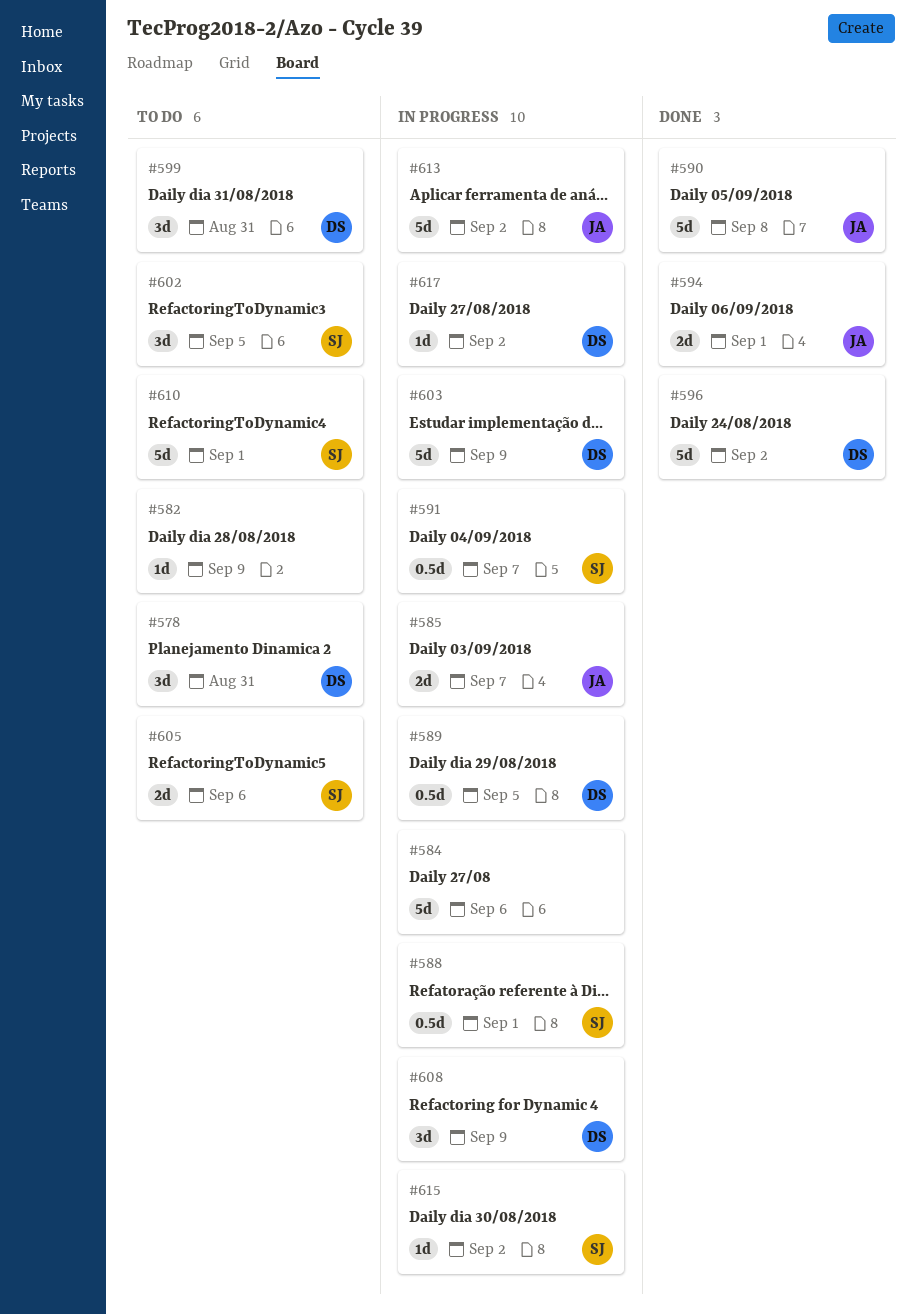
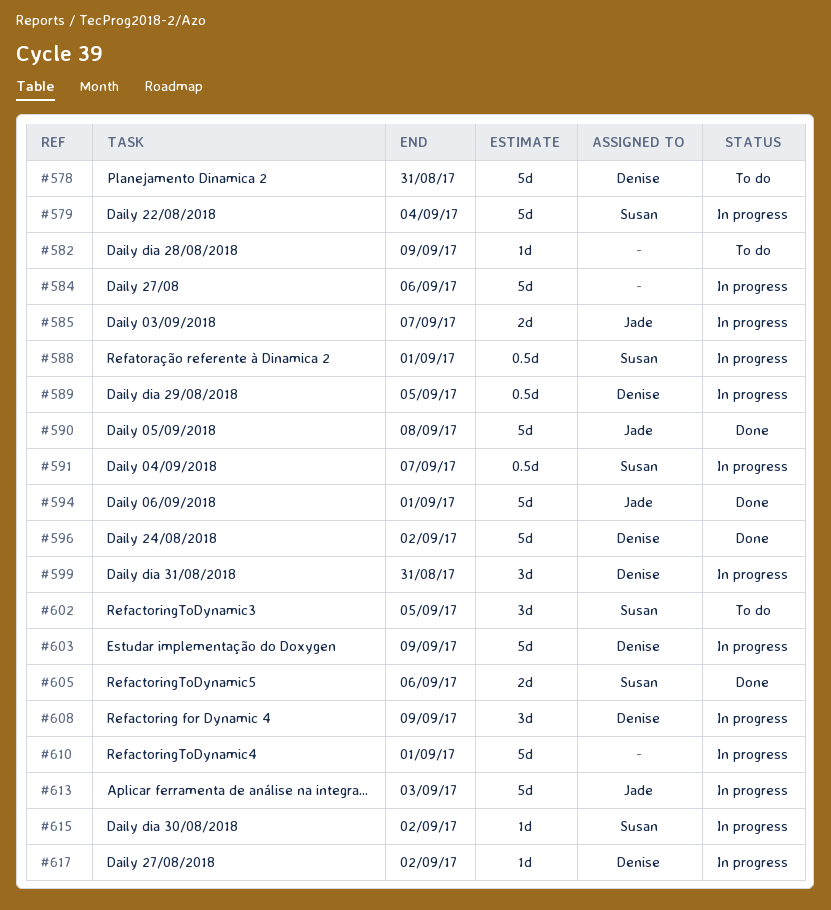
#578, estimate: 3d -> 5d
#579: none -> present
#594, estimate: 2d -> 5d
#599, status: To do -> In progress
#605, status: To do -> Done
#610, status: To do -> In progress
#610, owner: Susan -> none
#613, due: Sep 2 -> Sep 3

